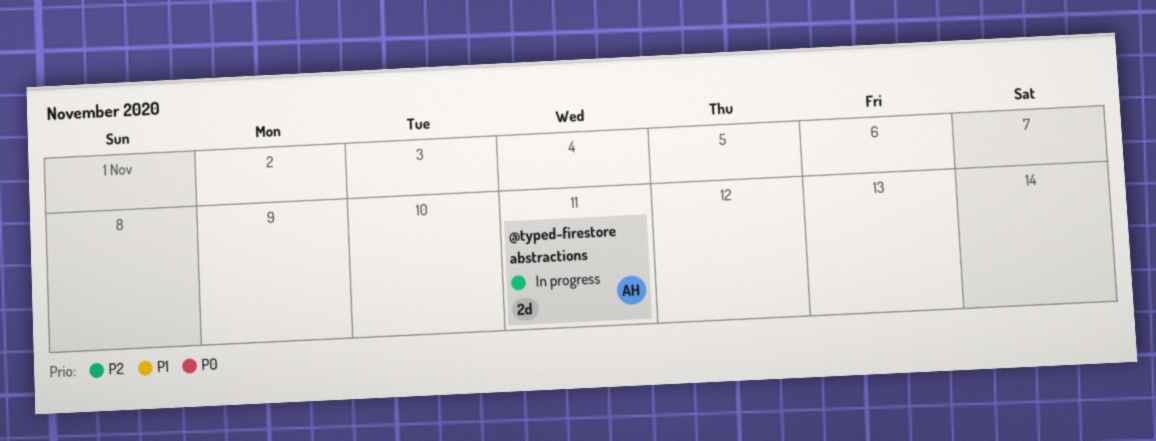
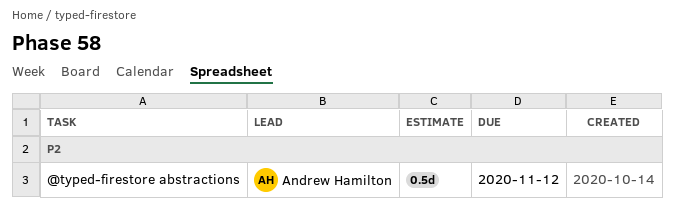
@typed-firestore abstractions, estimate: 2d -> 0.5d
@typed-firestore abstractions, due: Nov 11 -> Nov 12

